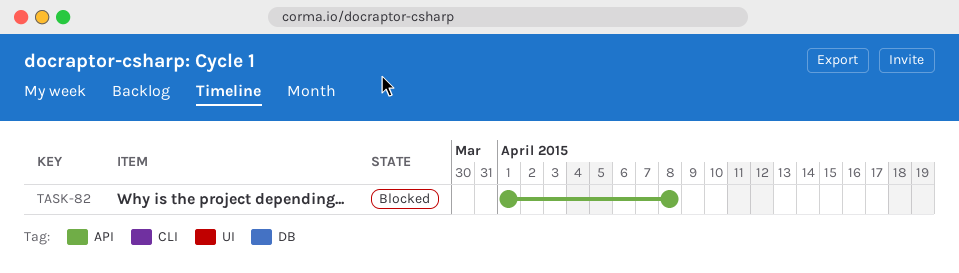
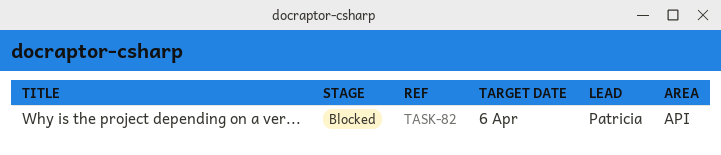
TASK-82, due: Apr 8 -> Apr 6

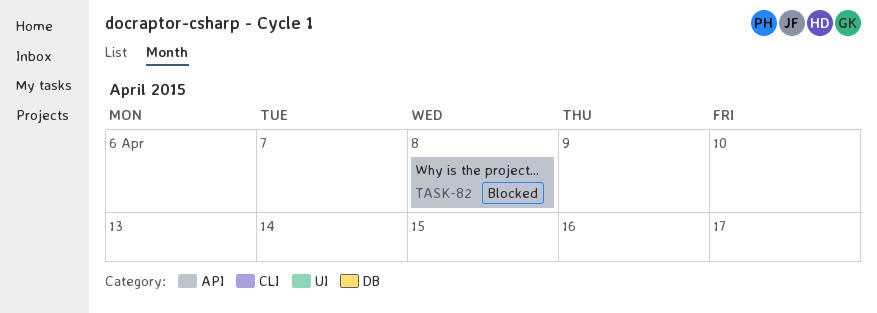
TASK-82, due: Apr 6 -> Apr 8

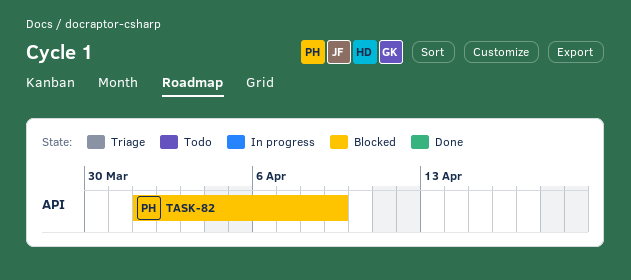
TASK-82, due: Apr 8 -> Apr 9

